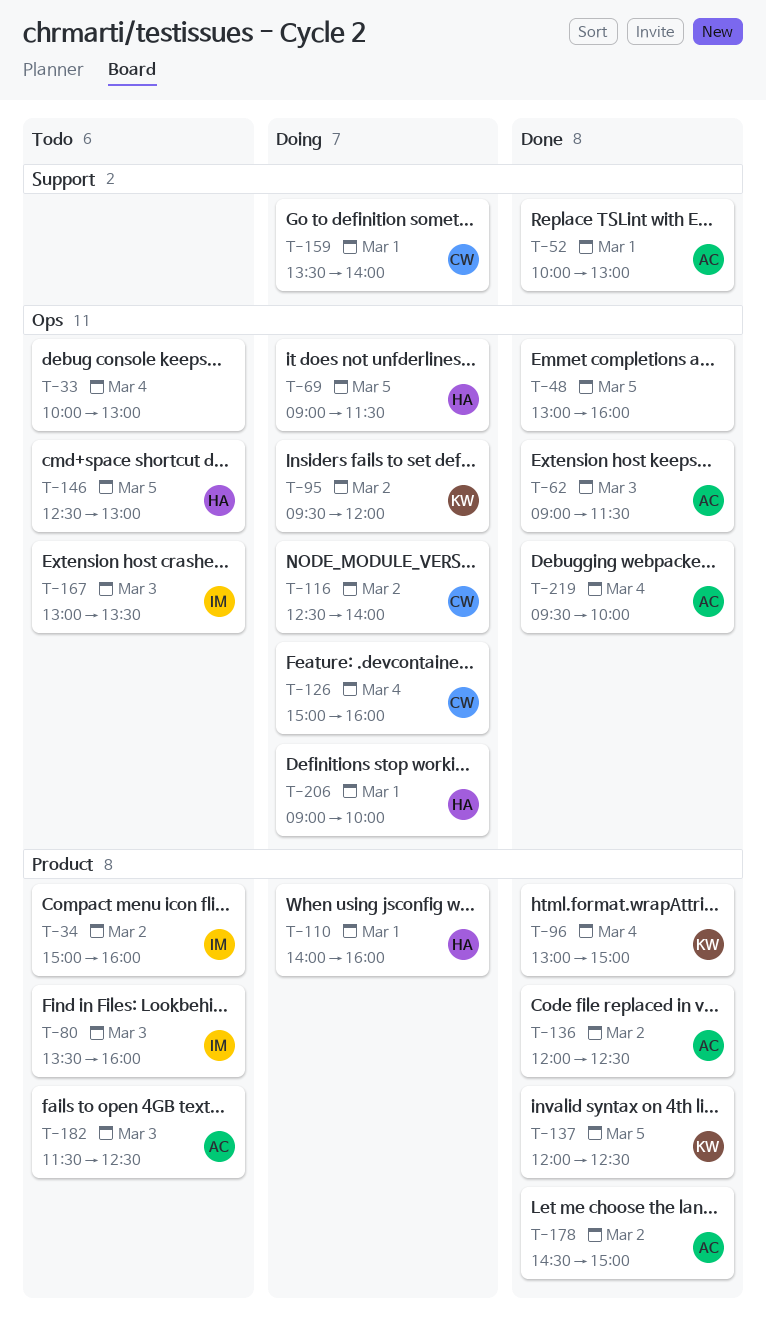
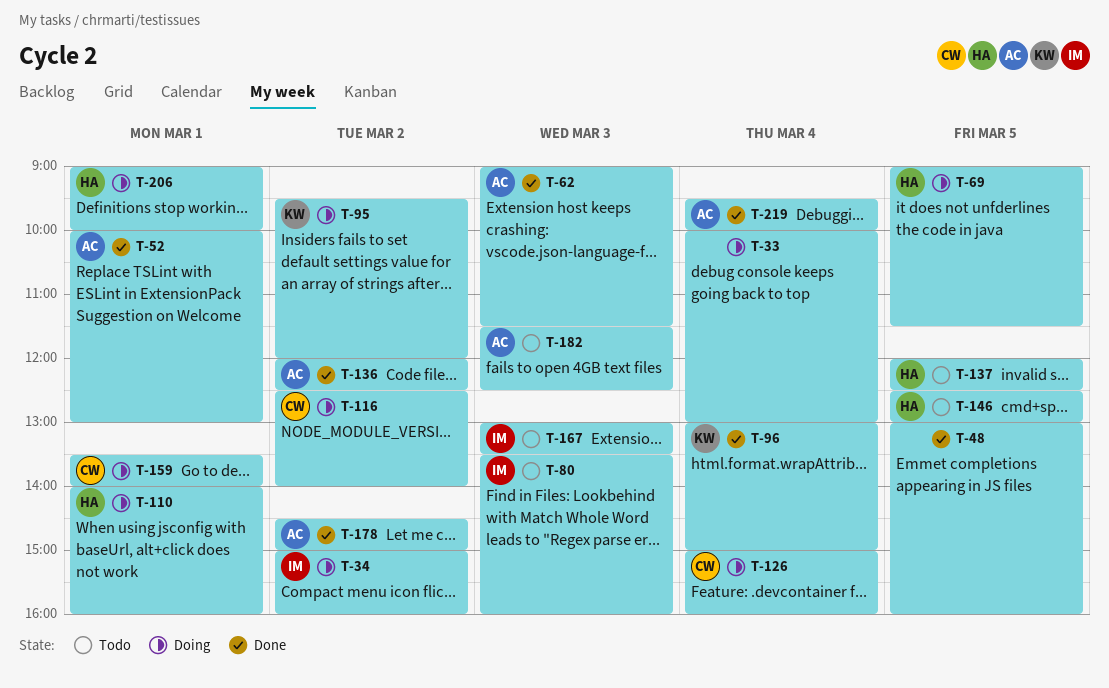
T-33, status: Todo -> Doing
T-34, status: Todo -> Doing
T-137, status: Done -> Todo
T-137, owner: KW -> HA

